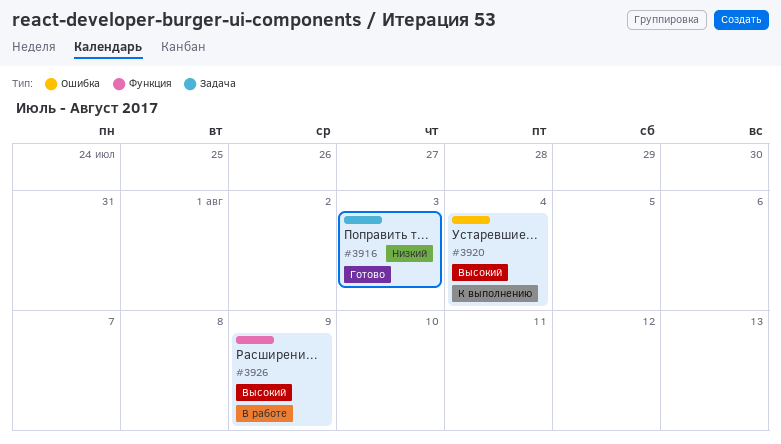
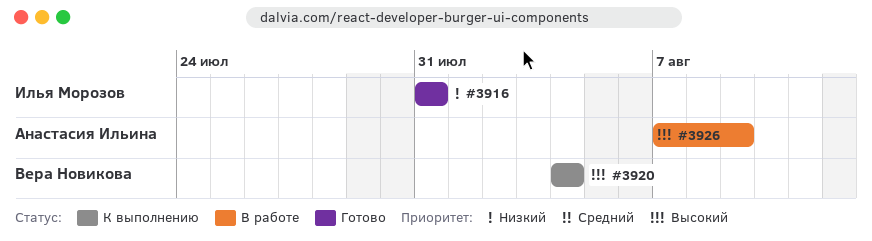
#3916, due: Aug 3 -> Jul 31

